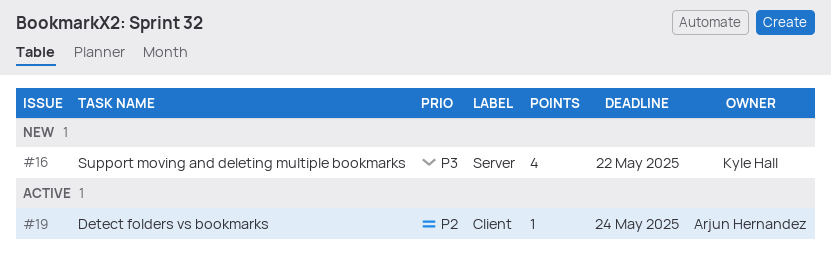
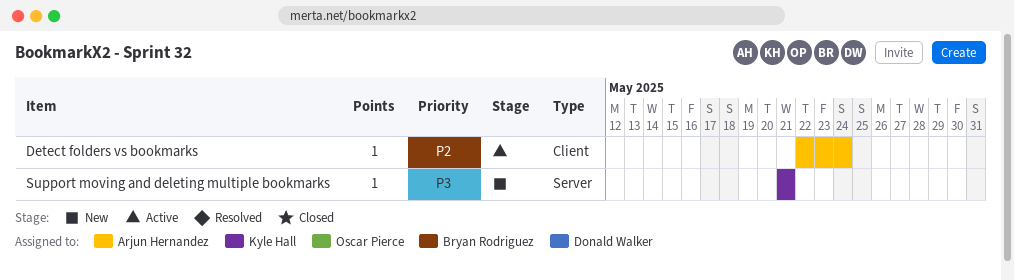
Support moving and deleting multiple bookmarks, estimate: 4 -> 1
Support moving and deleting multiple bookmarks, due: May 22 -> May 21

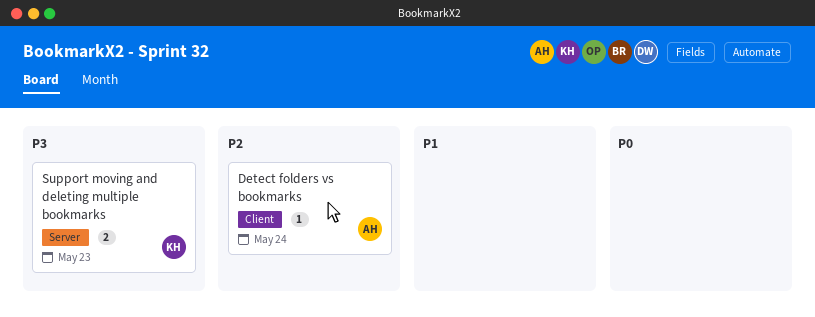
Support moving and deleting multiple bookmarks, estimate: 1 -> 2
Support moving and deleting multiple bookmarks, due: May 21 -> May 23

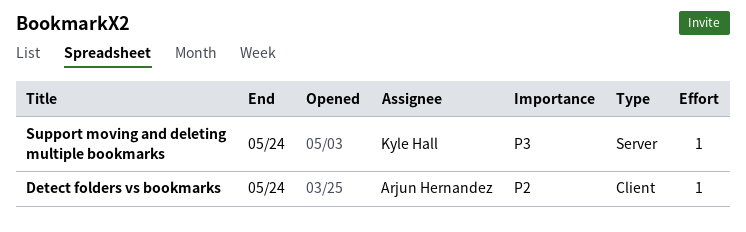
Support moving and deleting multiple bookmarks, estimate: 2 -> 1
Support moving and deleting multiple bookmarks, due: May 23 -> May 24

